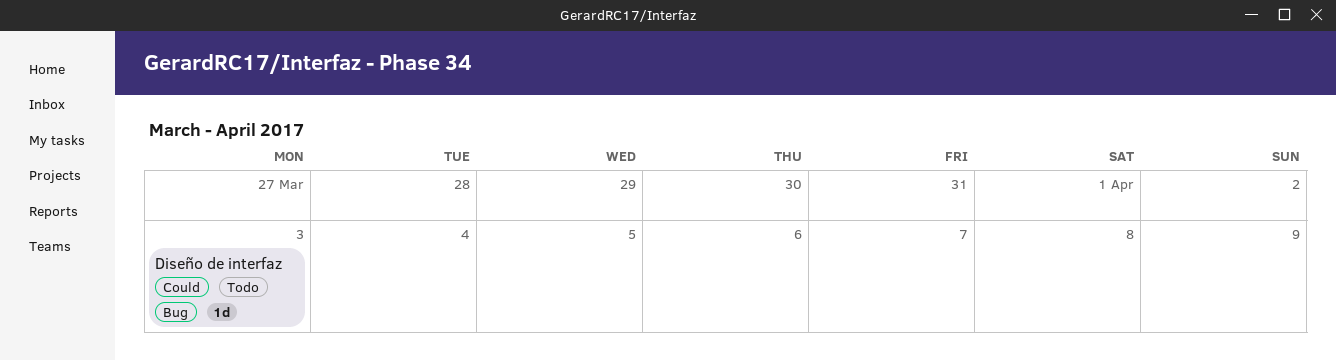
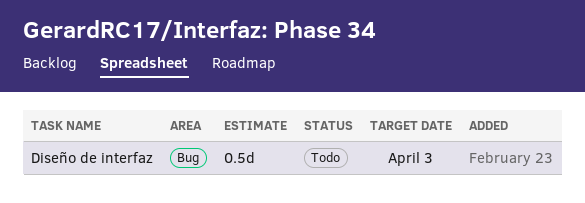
Diseño de interfaz, estimate: 1d -> 0.5d

